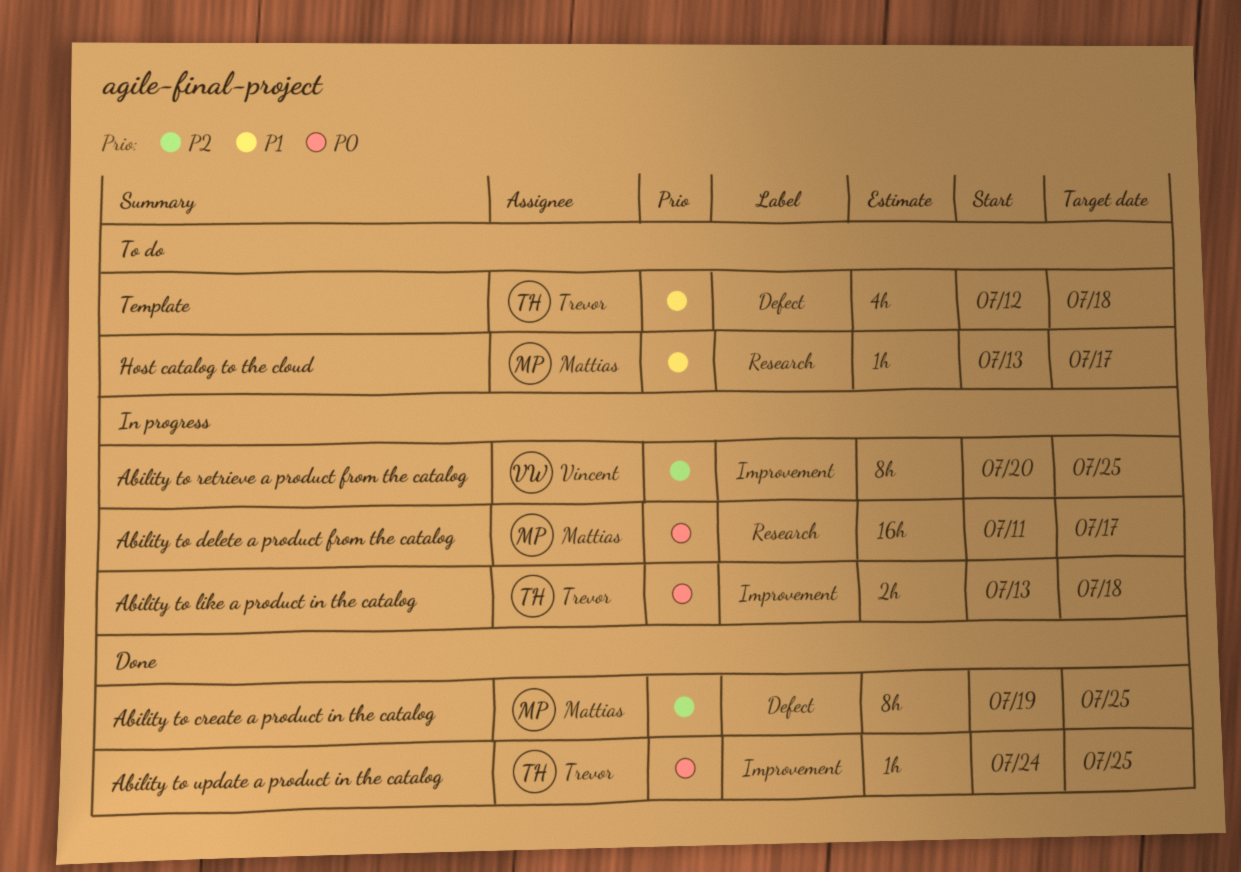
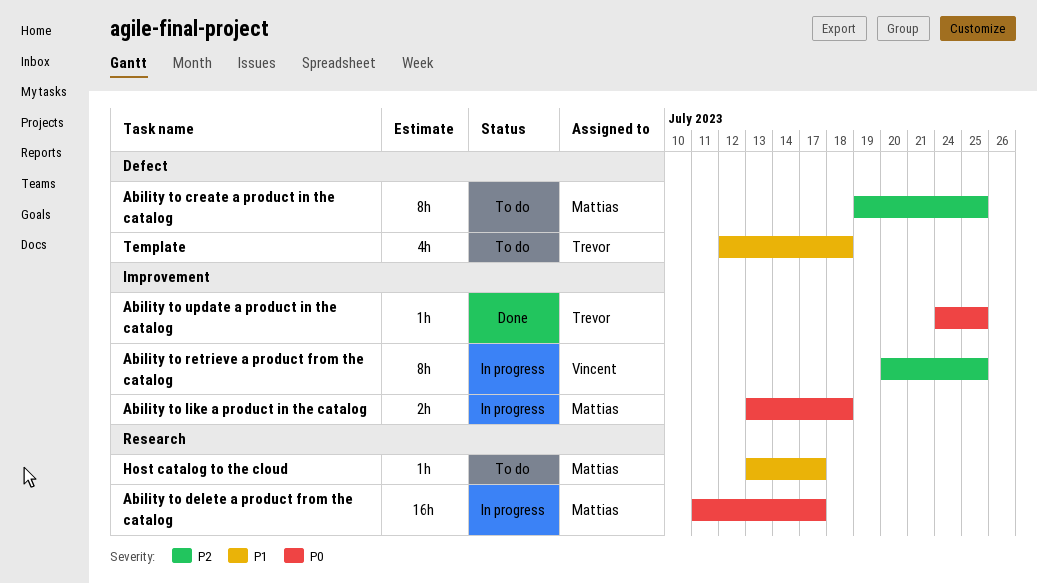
Ability to create a product in the catalog, status: Done -> To do
Ability to like a product in the catalog, owner: Trevor -> Mattias

